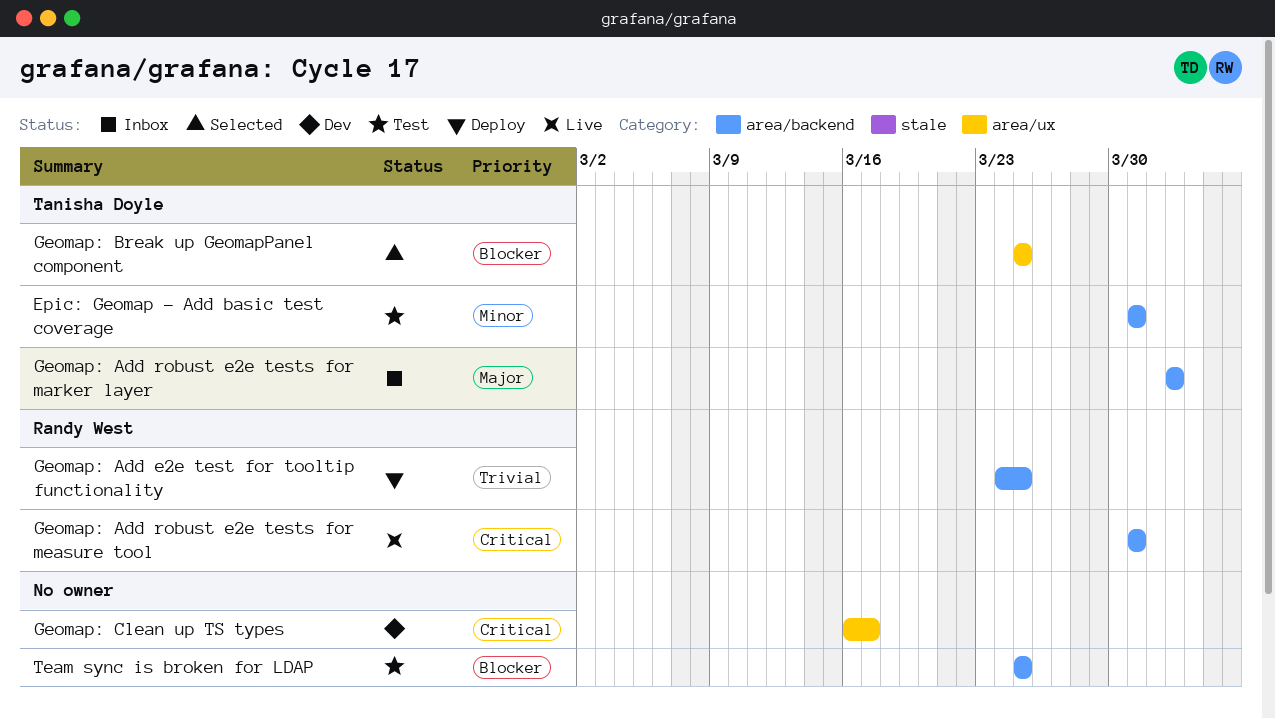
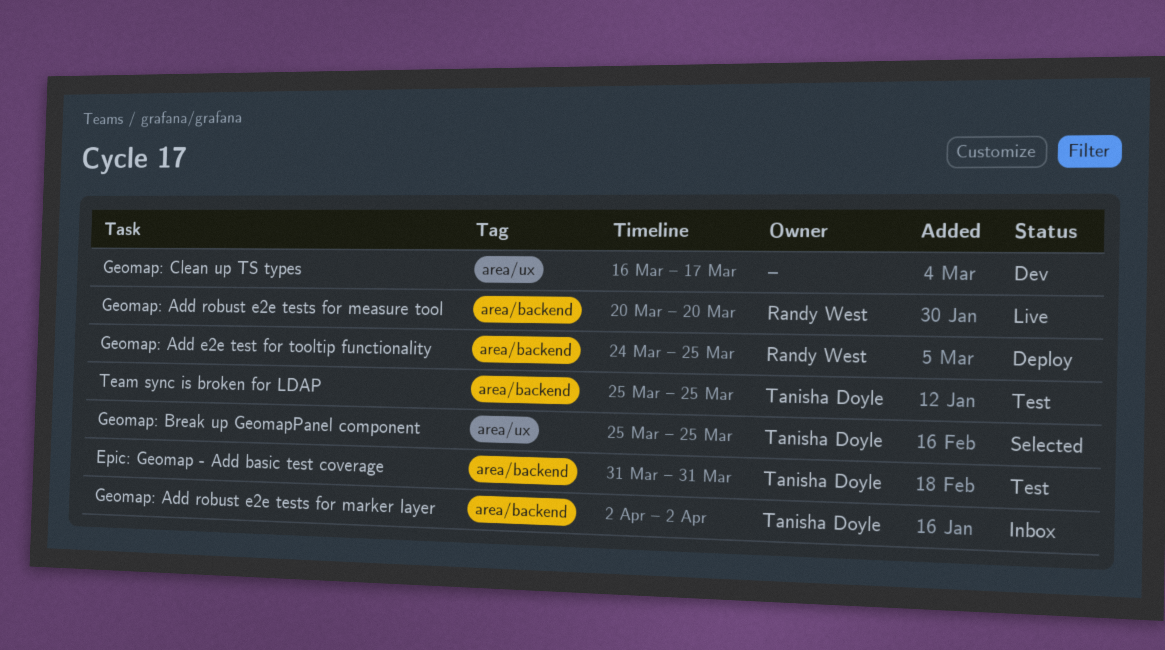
Geomap: Add robust e2e tests for measure tool, start: Mar 31 -> Mar 20
Geomap: Add robust e2e tests for measure tool, due: Mar 31 -> Mar 20
Team sync is broken for LDAP, owner: none -> Tanisha Doyle

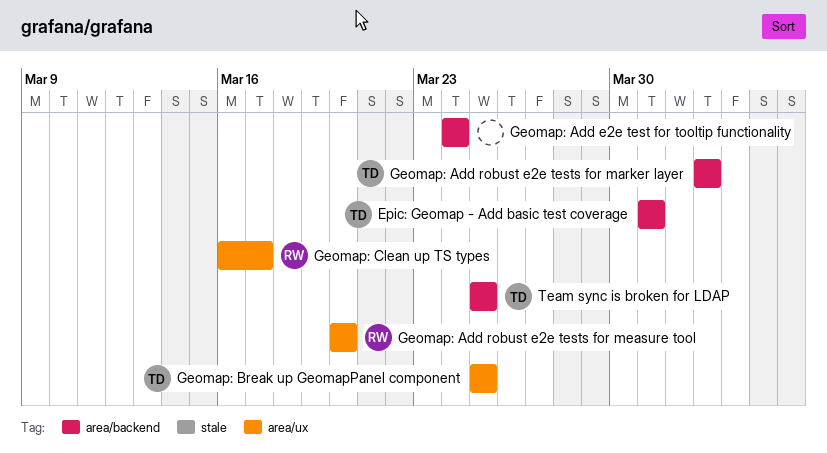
Geomap: Add e2e test for tooltip functionality, owner: Randy West -> none
Geomap: Add e2e test for tooltip functionality, due: Mar 25 -> Mar 24
Geomap: Add robust e2e tests for measure tool, label: area/backend -> area/ux
Geomap: Clean up TS types, owner: none -> Randy West

